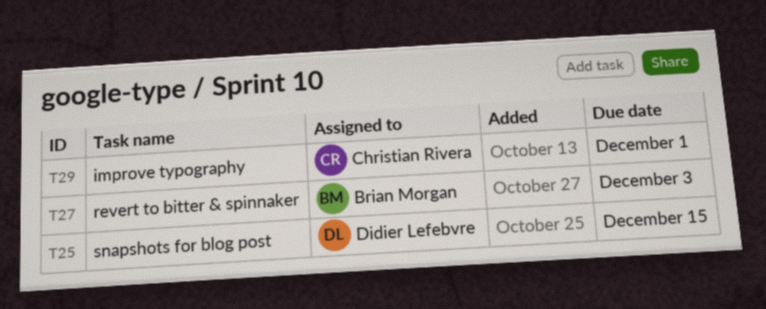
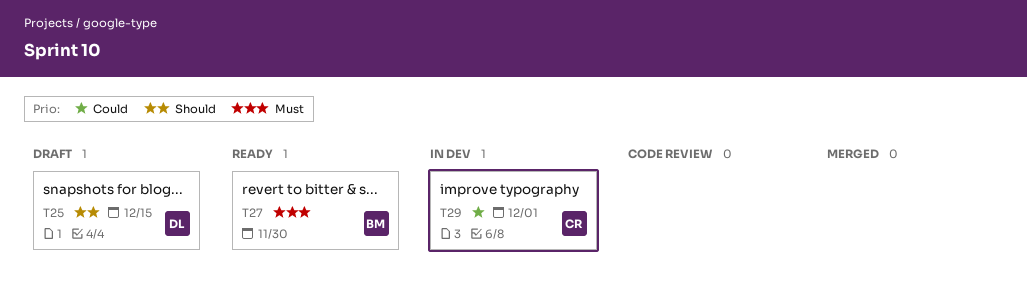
T27, due: Dec 3 -> Nov 30

